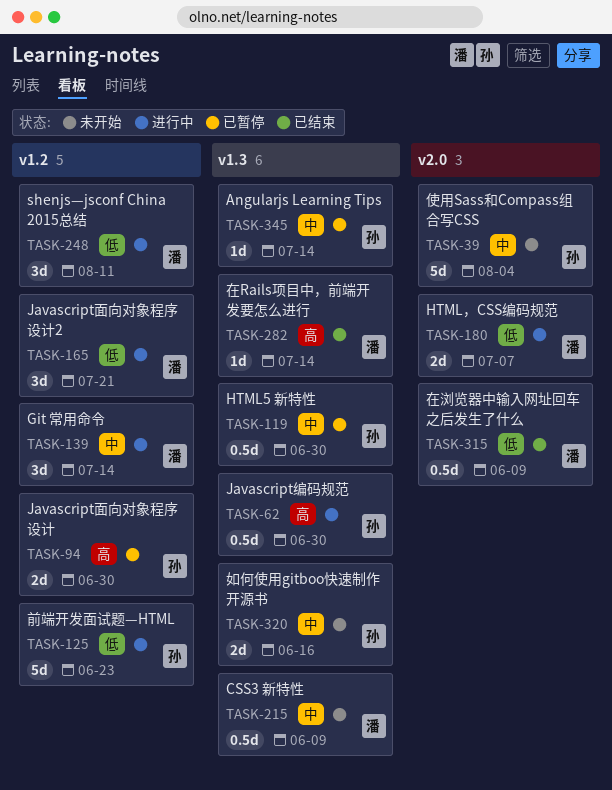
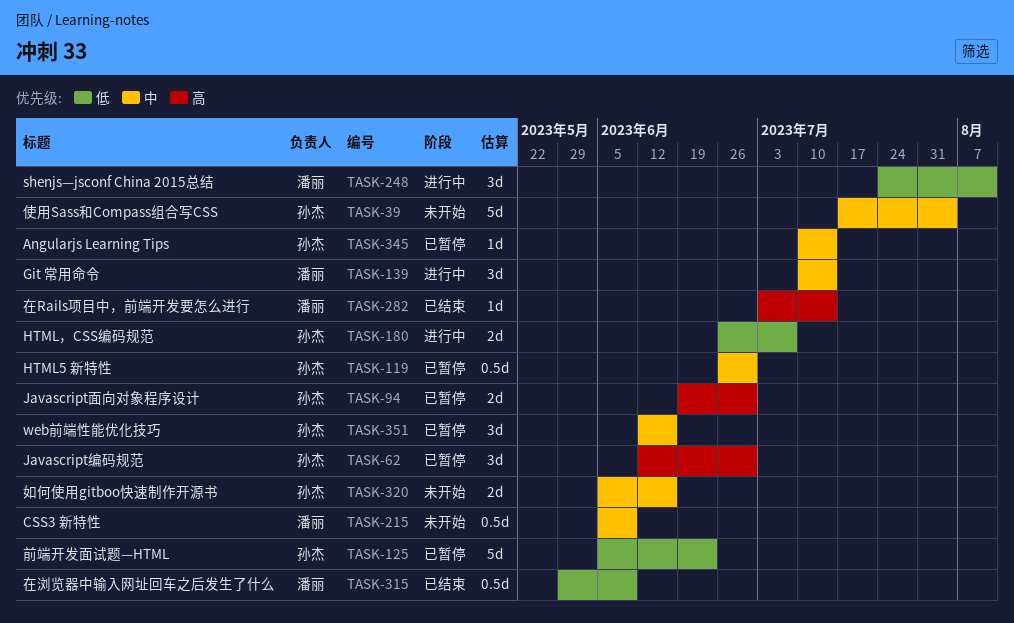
TASK-62, status: 进行中 -> 已暂停
TASK-62, estimate: 0.5d -> 3d
TASK-125, status: 进行中 -> 已暂停
TASK-165: present -> none
TASK-180, owner: 潘丽 -> 孙杰
TASK-351: none -> present

